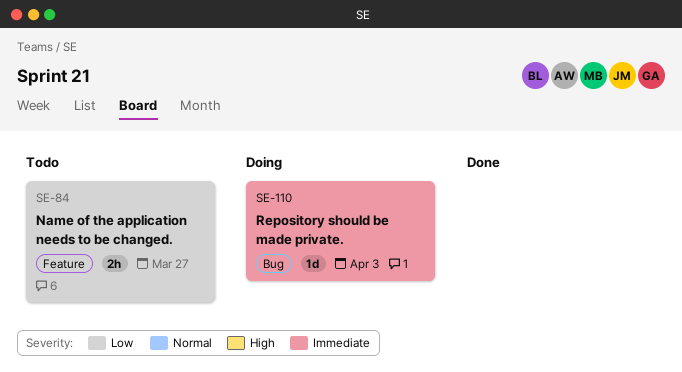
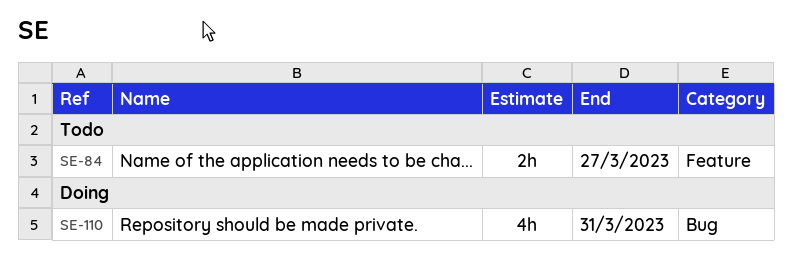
SE-110, estimate: 1d -> 4h
SE-110, due: Apr 3 -> Mar 31

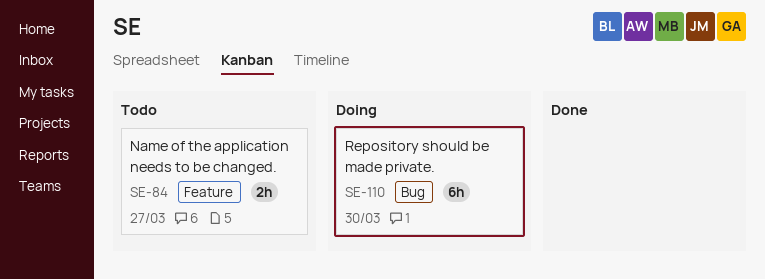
SE-110, estimate: 4h -> 6h
SE-110, due: Mar 31 -> Mar 30

